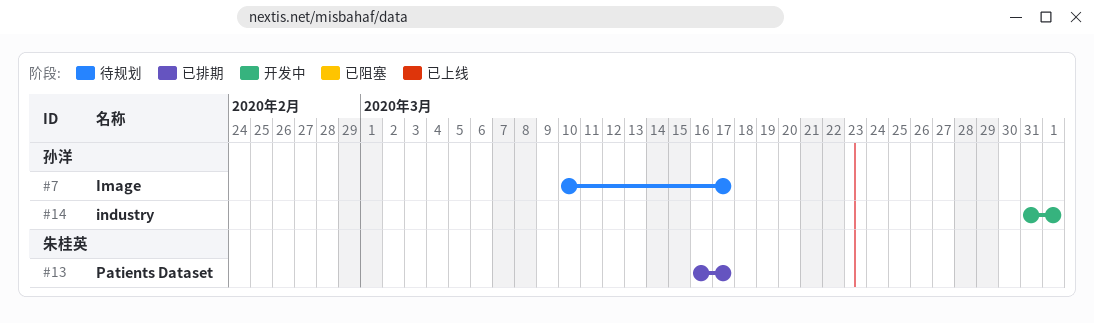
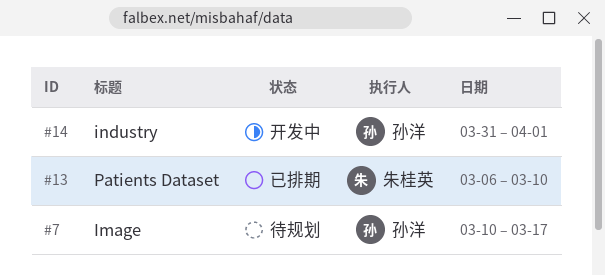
#13, start: Mar 16 -> Mar 6
#13, due: Mar 17 -> Mar 10

